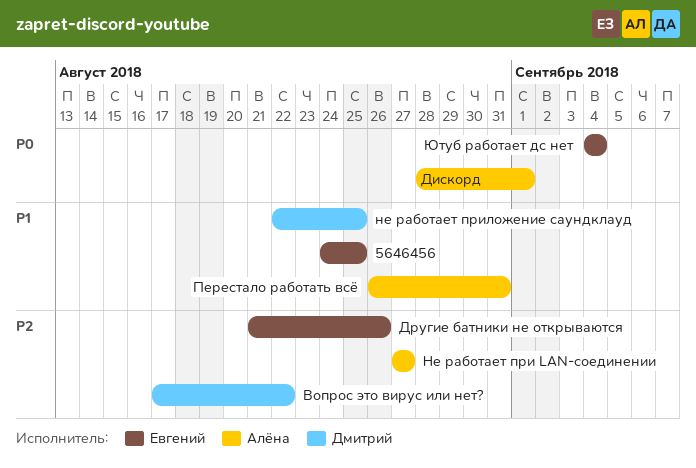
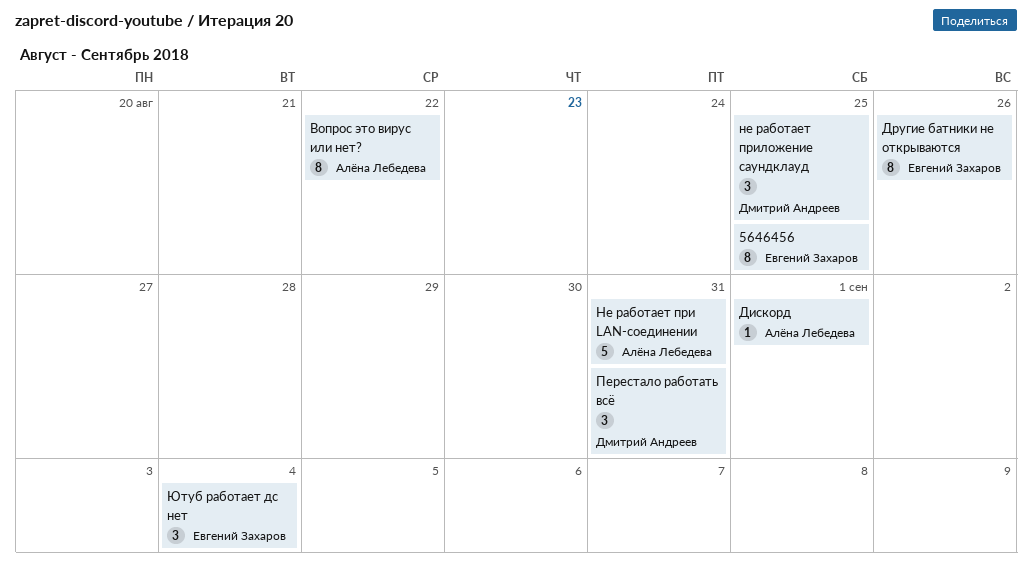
Вопрос это вирус или нет?, owner: Дмитрий Андреев -> Алёна Лебедева
Не работает при LAN-соединении, due: Aug 27 -> Aug 31
Перестало работать всё, owner: Алёна Лебедева -> Дмитрий Андреев

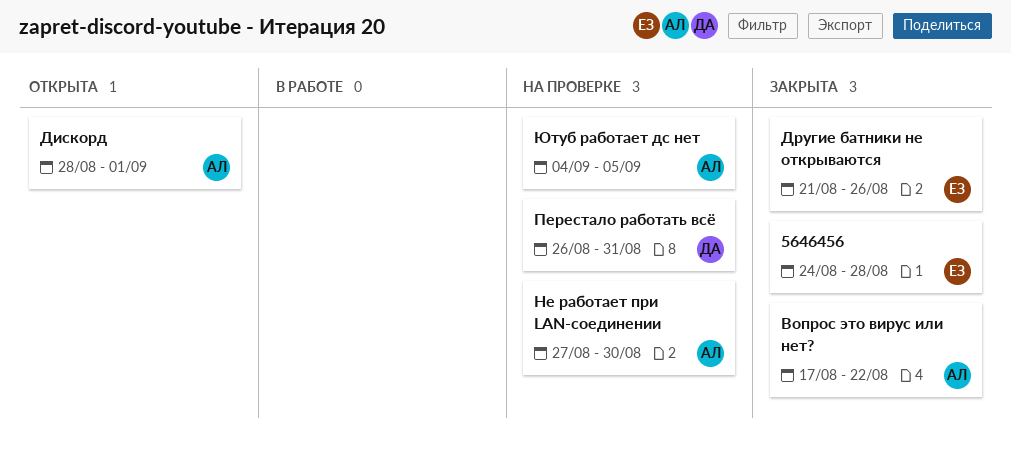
5646456, due: Aug 25 -> Aug 28
Не работает при LAN-соединении, due: Aug 31 -> Aug 30
не работает приложение саундклауд: present -> none
Ютуб работает дс нет, owner: Евгений Захаров -> Алёна Лебедева
Ютуб работает дс нет, due: Sep 4 -> Sep 5

